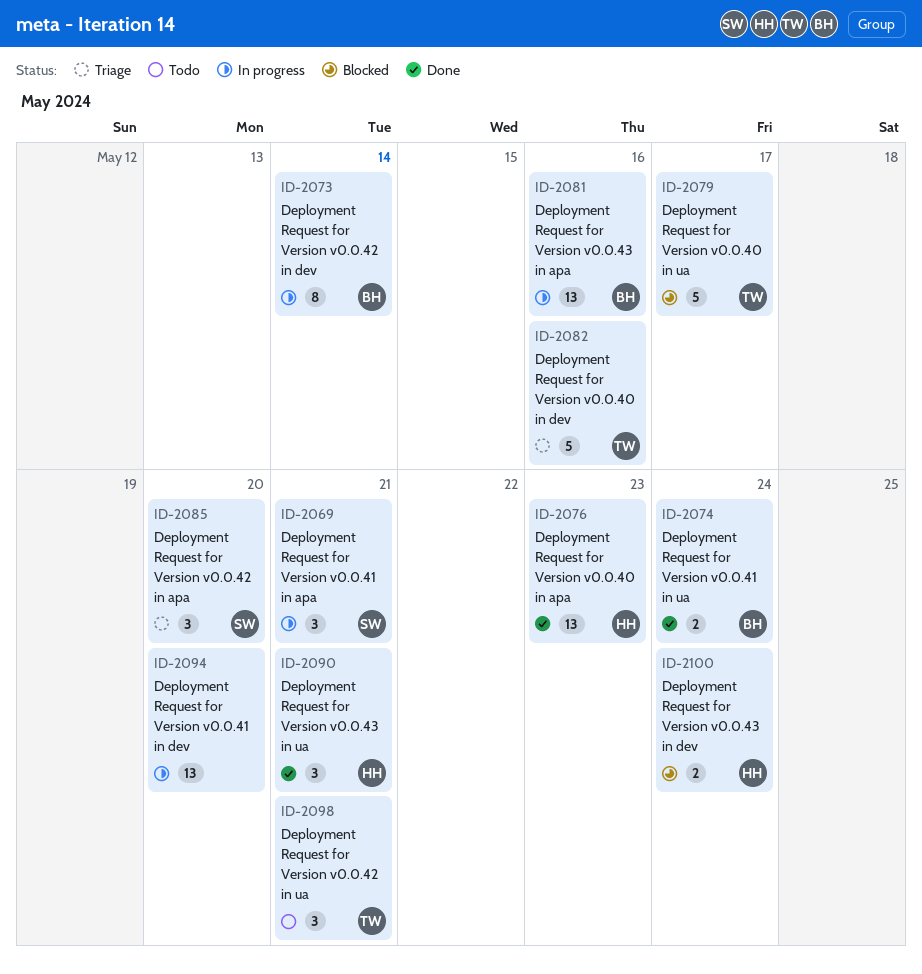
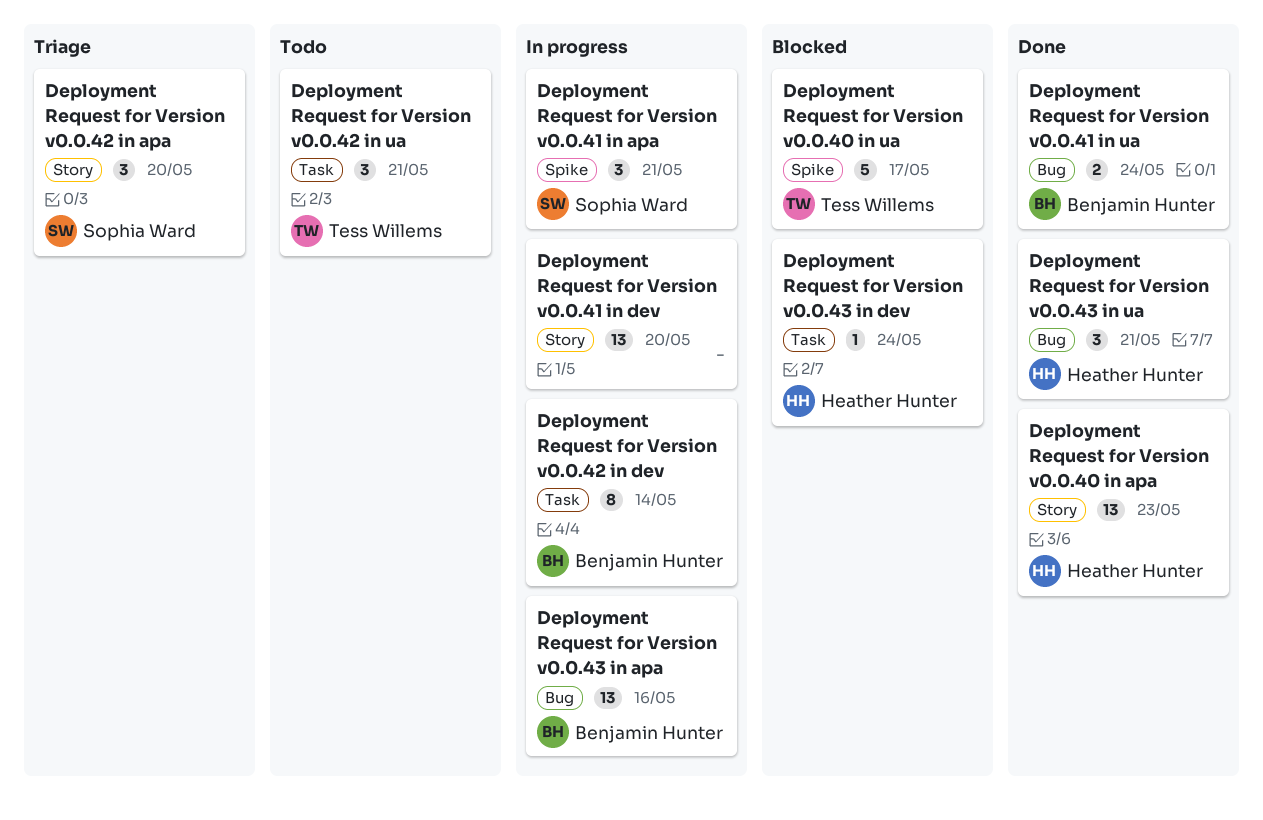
Deployment Request for Version v0.0.40 in dev: present -> none
Deployment Request for Version v0.0.43 in dev, estimate: 2 -> 1

